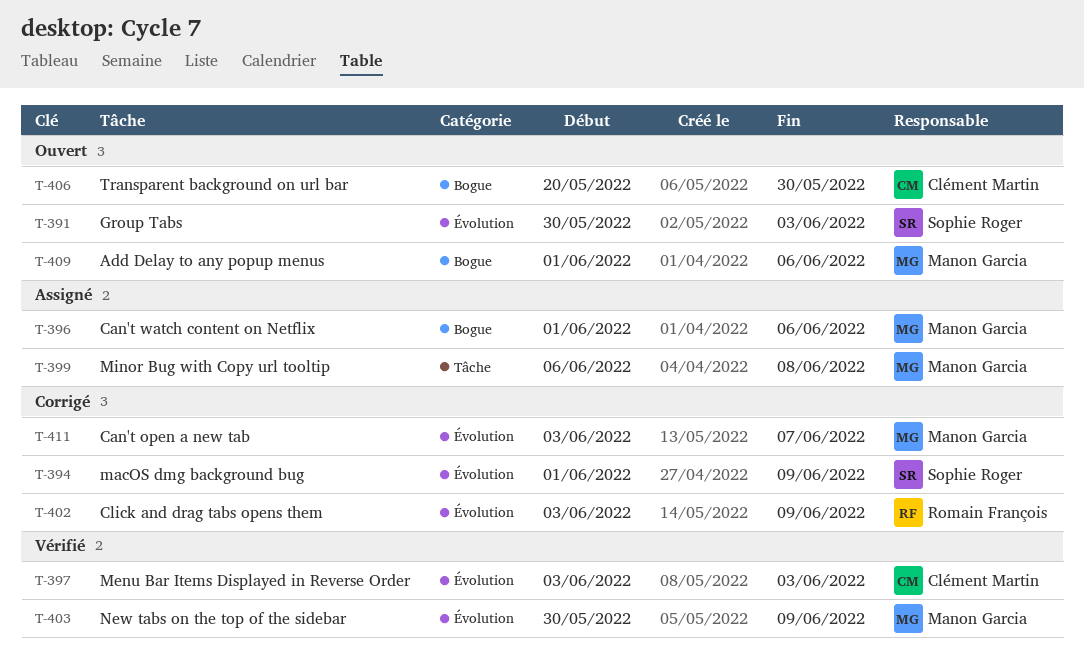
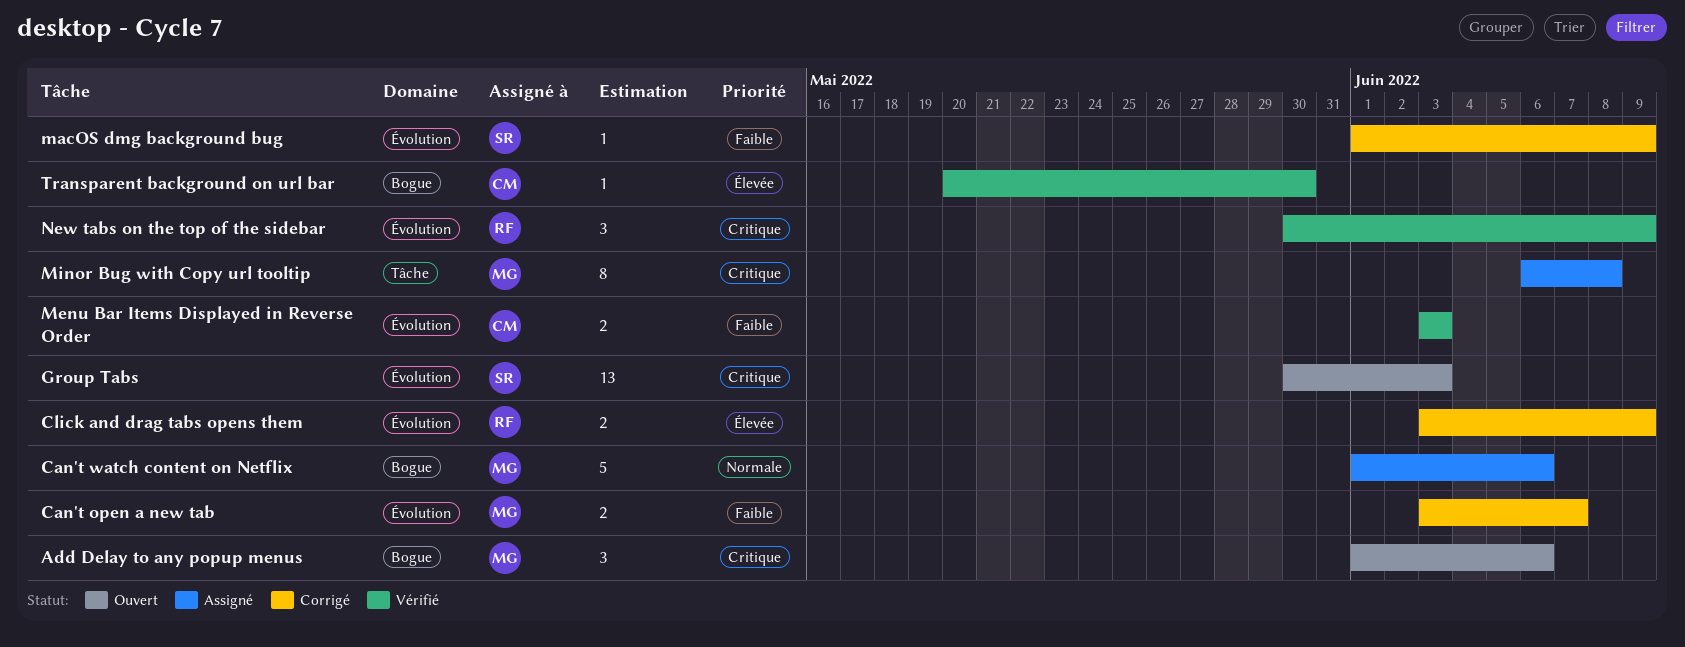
New tabs on the top of the sidebar, owner: Manon Garcia -> Romain François
Transparent background on url bar, status: Ouvert -> Vérifié

